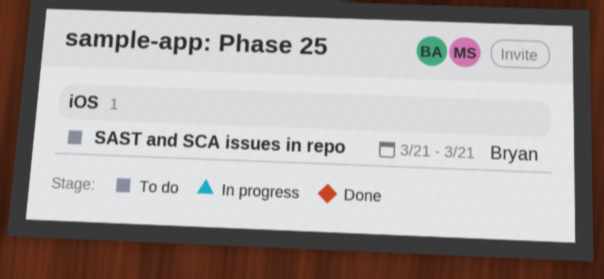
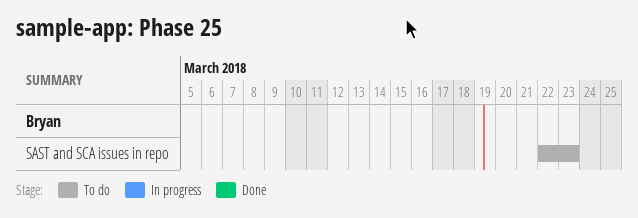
SAST and SCA issues in repo, start: Mar 21 -> Mar 22
SAST and SCA issues in repo, due: Mar 21 -> Mar 23

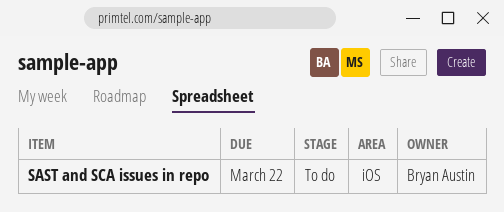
SAST and SCA issues in repo, due: Mar 23 -> Mar 22

